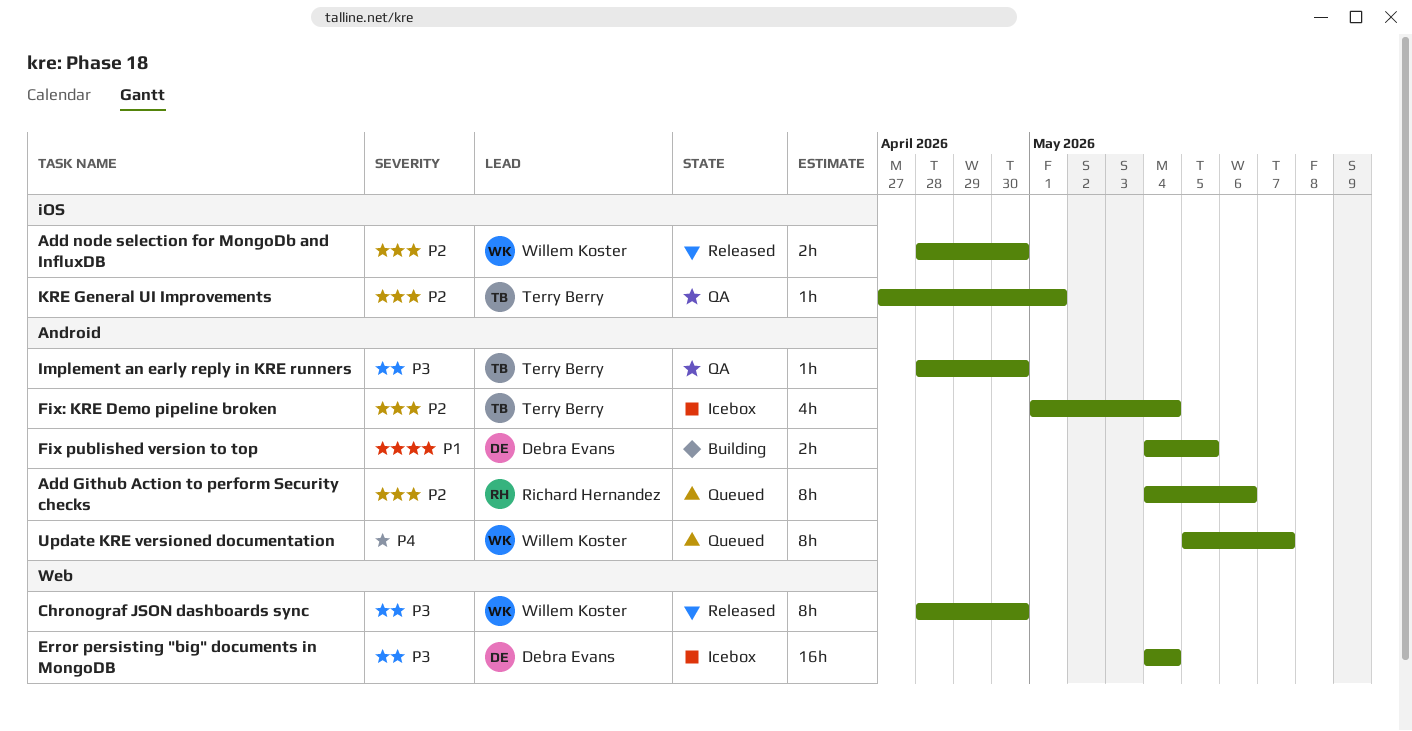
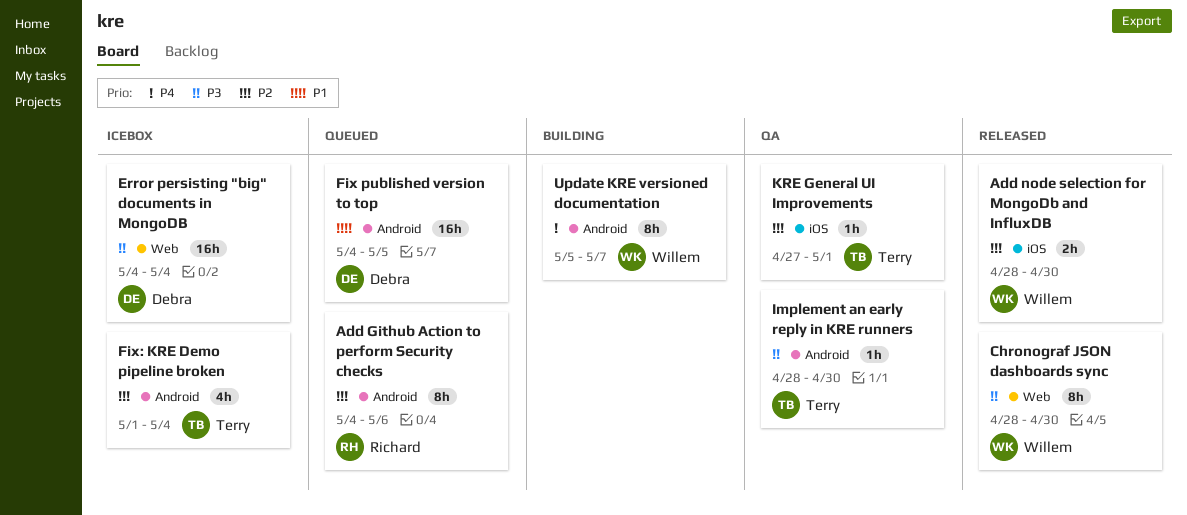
Fix published version to top, status: Building -> Queued
Fix published version to top, estimate: 2h -> 16h
Update KRE versioned documentation, status: Queued -> Building

